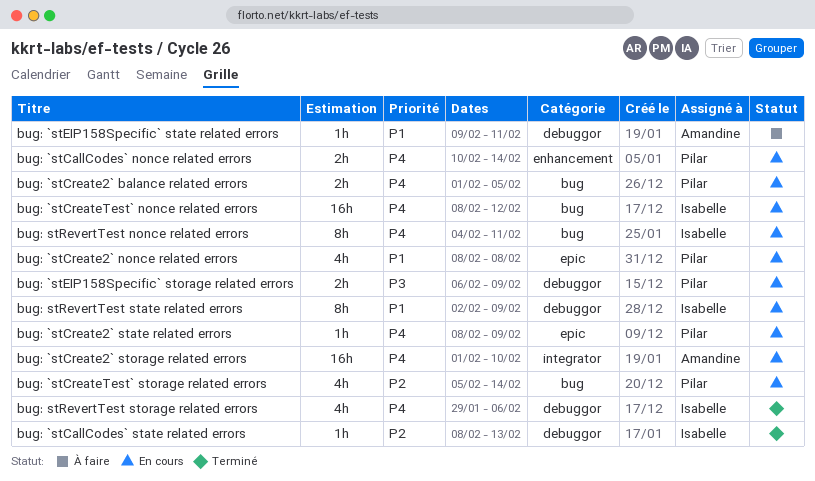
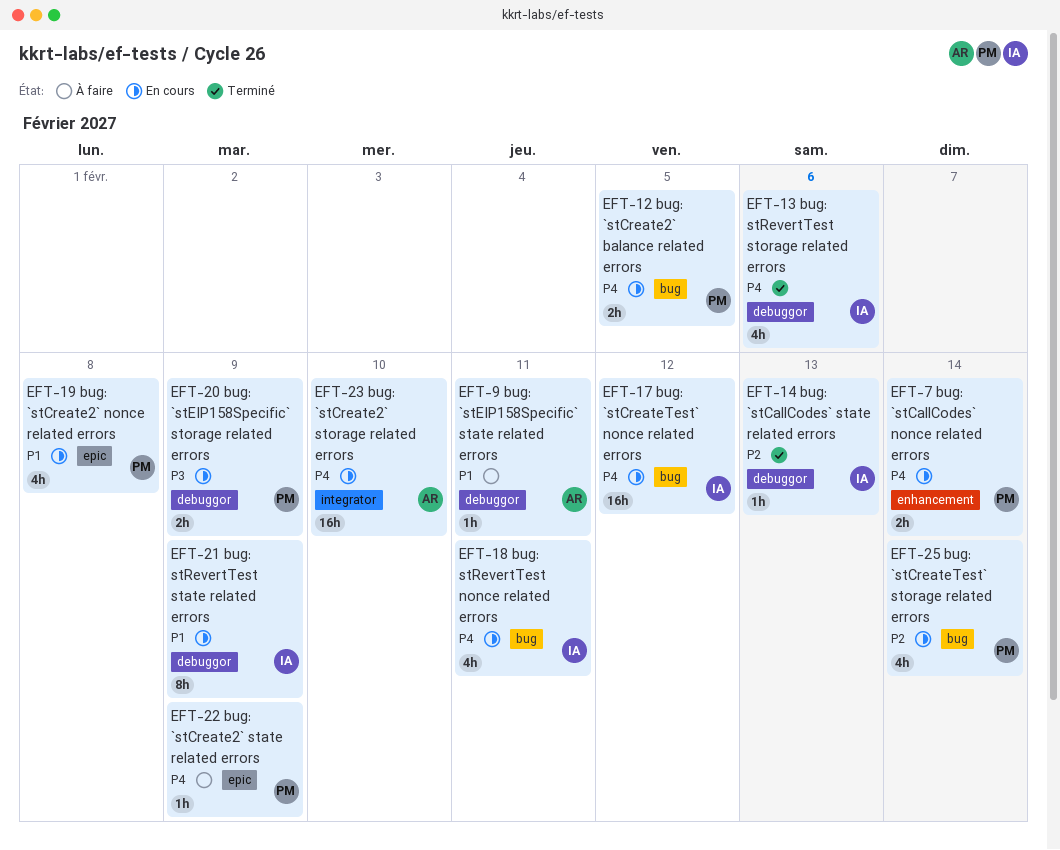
bug: `stCreate2` state related errors, status: En cours -> À faire
bug: stRevertTest nonce related errors, estimate: 8h -> 4h

